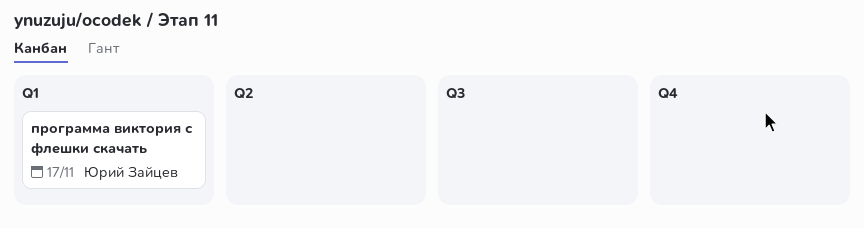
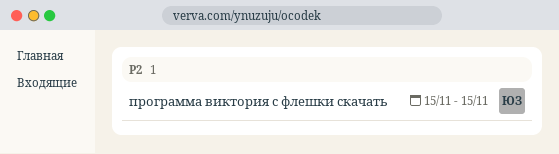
программа виктория с флешки скачать, due: Nov 17 -> Nov 15

